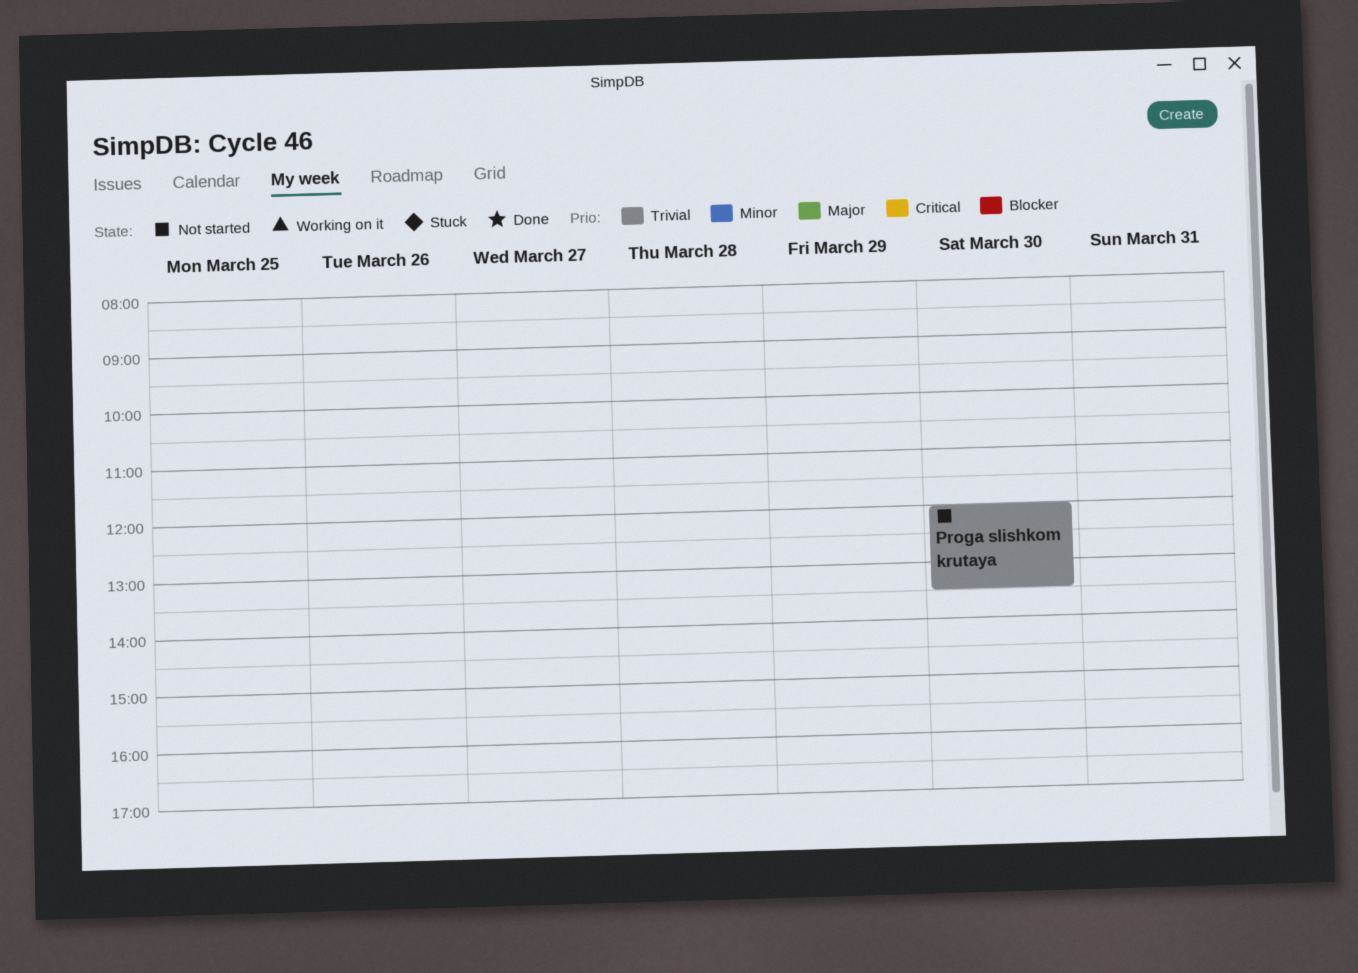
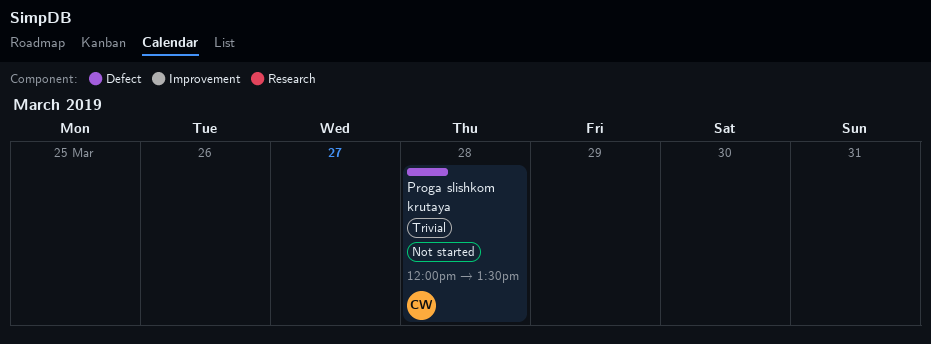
Proga slishkom krutaya, day: Mar 30 -> Mar 28

